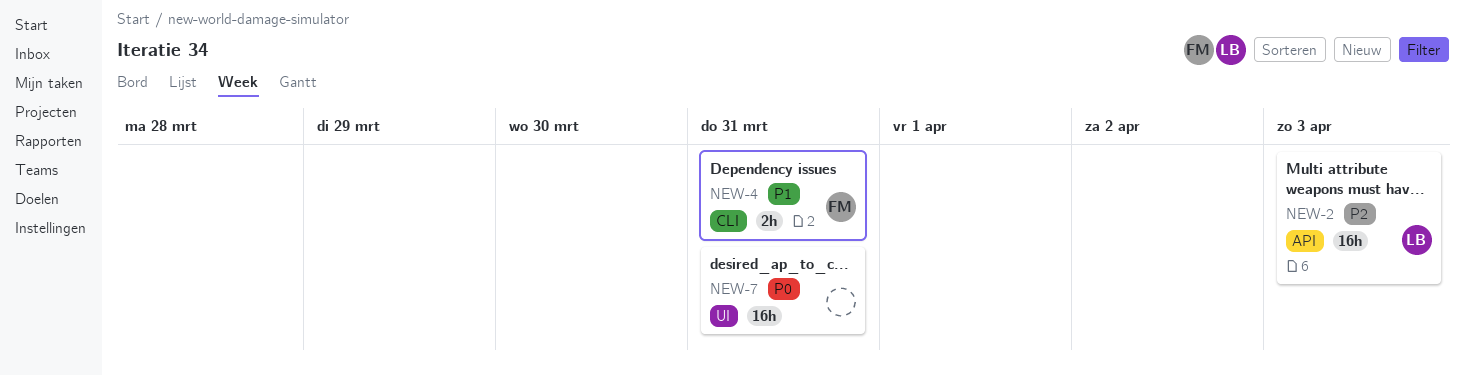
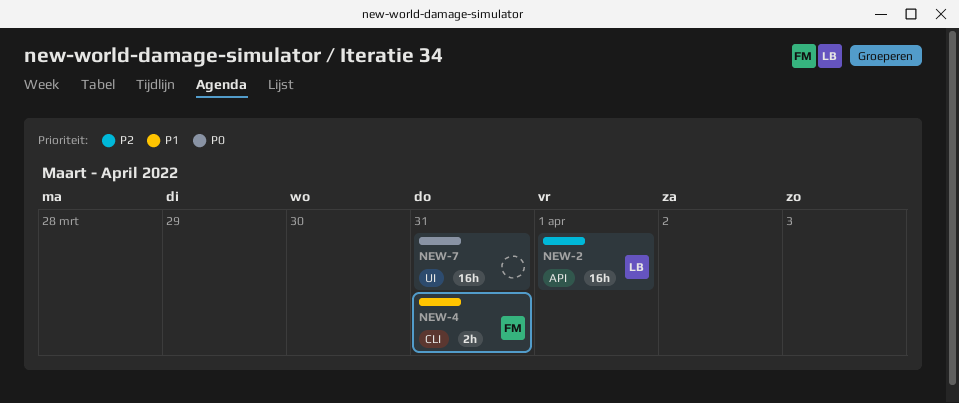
NEW-2, due: Apr 3 -> Apr 1

